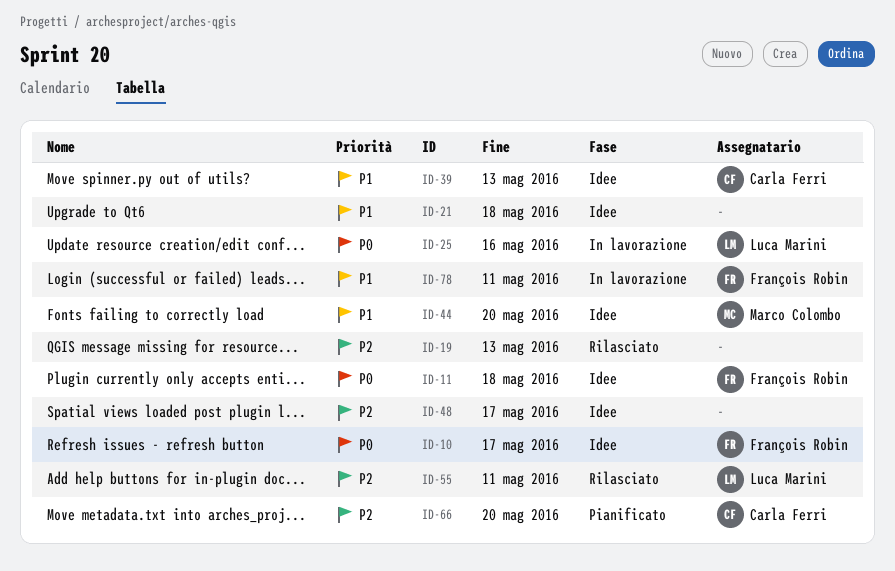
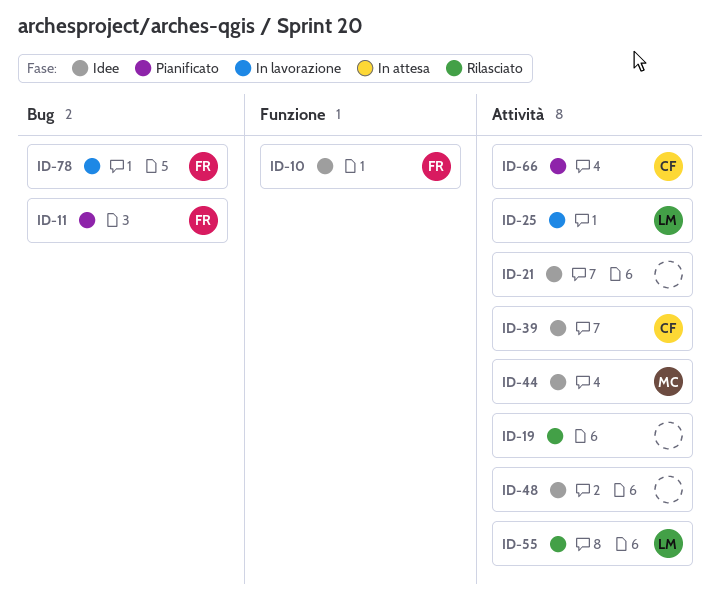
ID-11, status: Idee -> Pianificato

